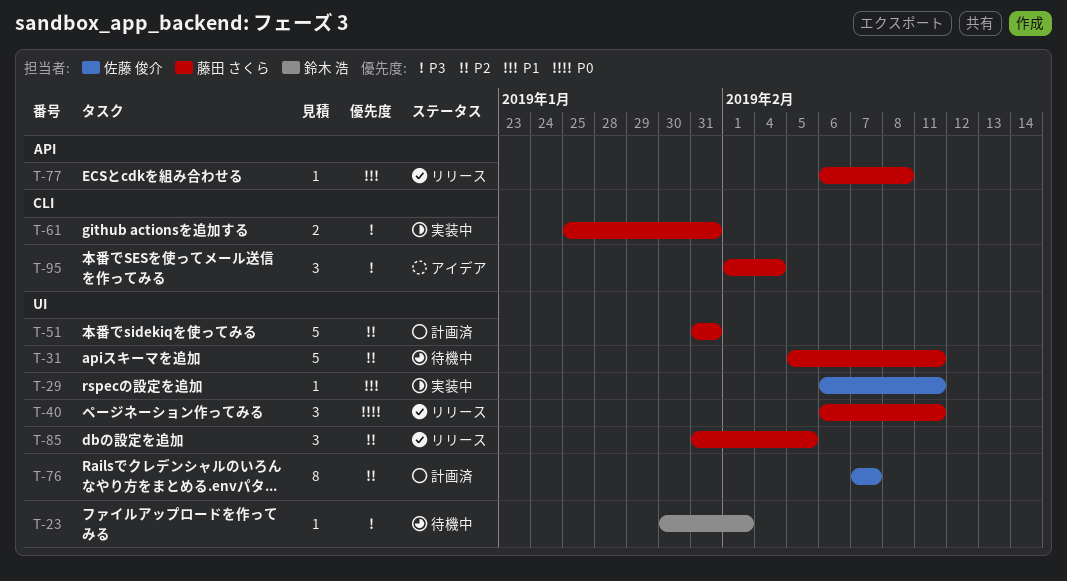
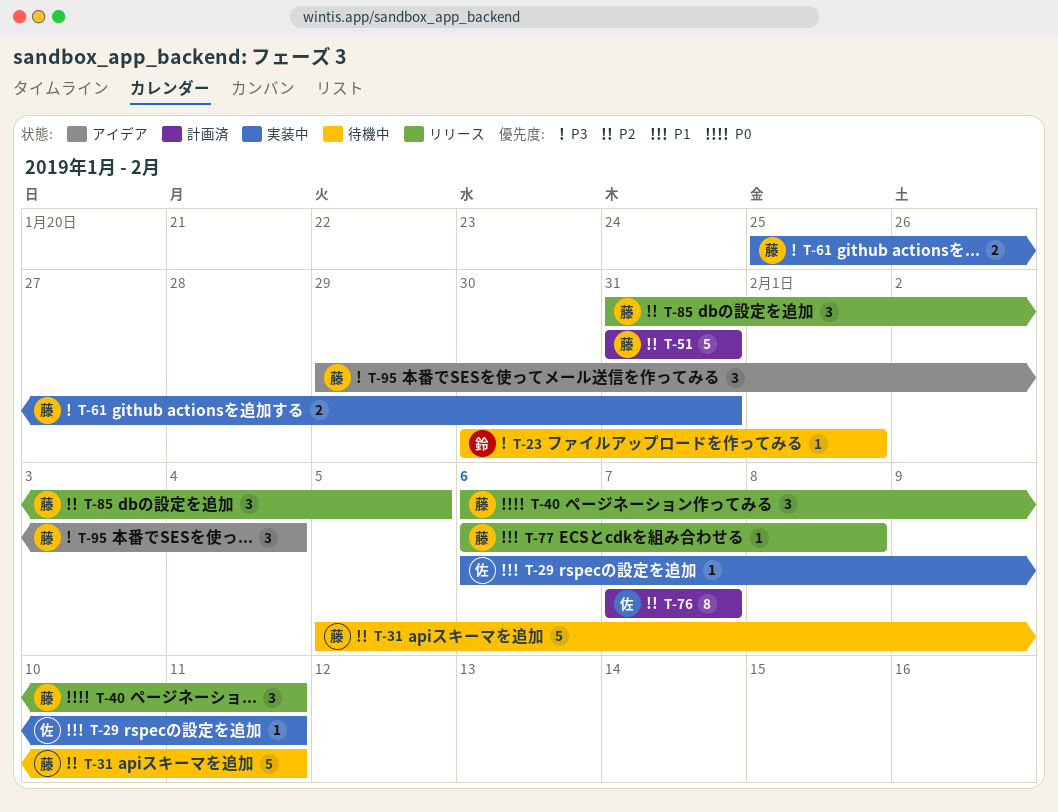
T-95, start: Feb 1 -> Jan 29

